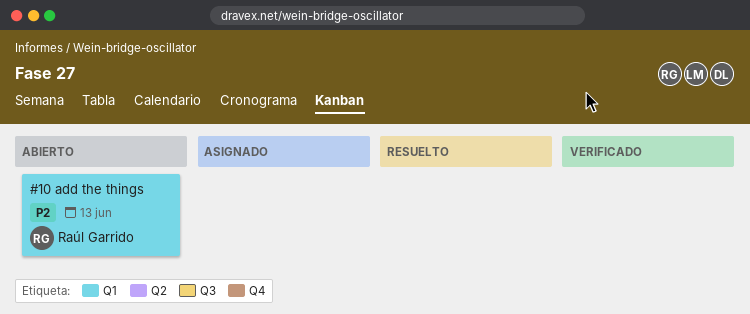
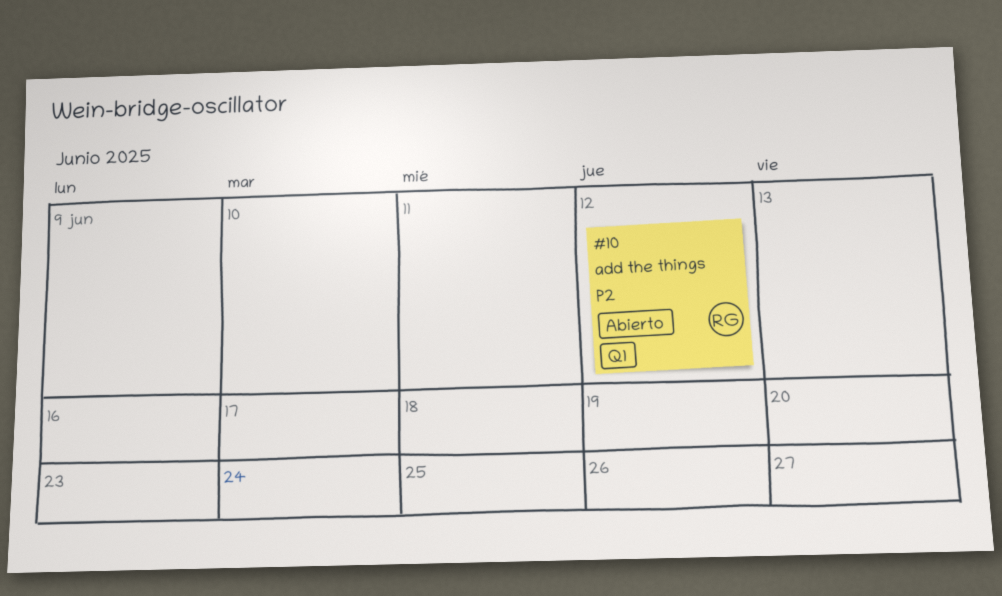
#10, due: Jun 13 -> Jun 12

